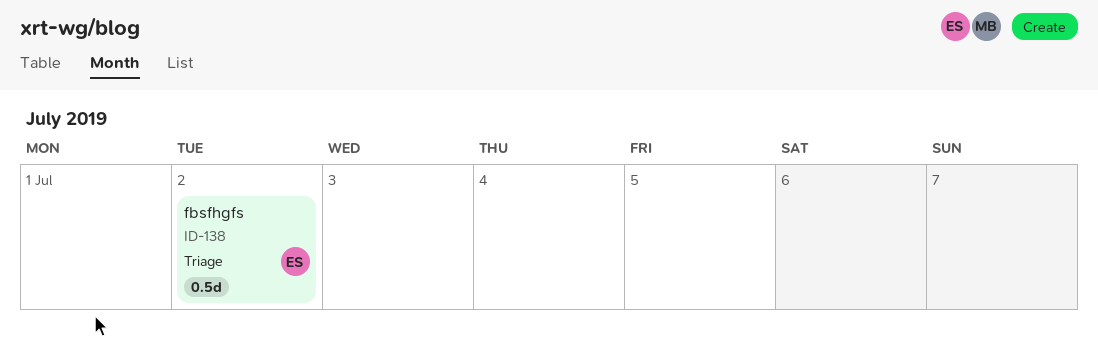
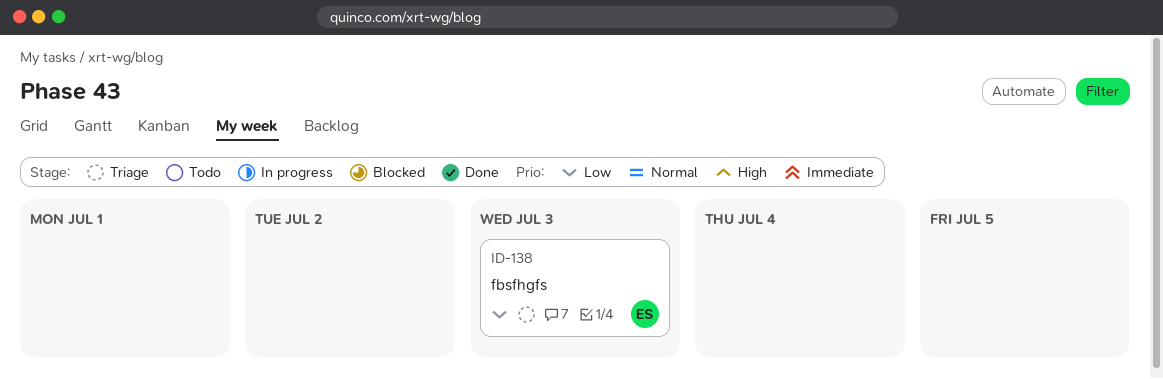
ID-138, due: Jul 2 -> Jul 3

